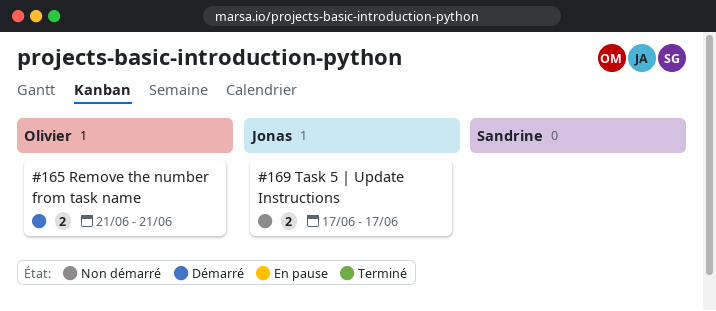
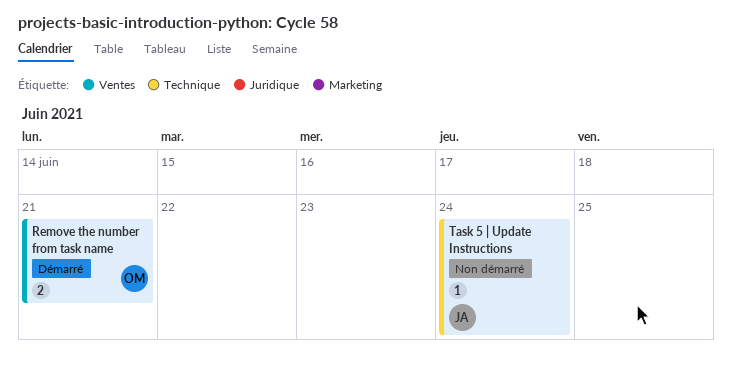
Task 5 | Update Instructions, estimate: 2 -> 1
Task 5 | Update Instructions, due: Jun 17 -> Jun 24

